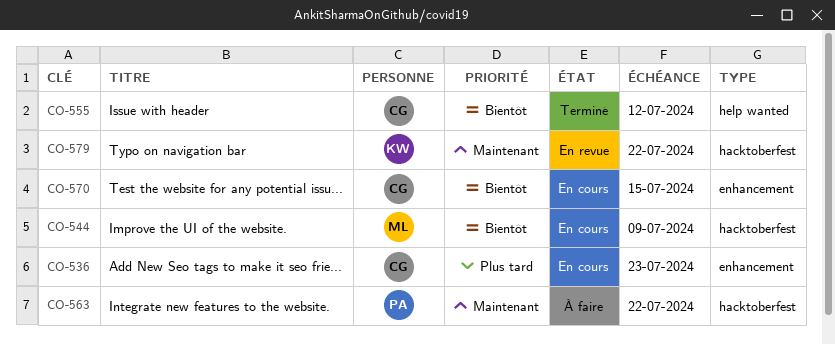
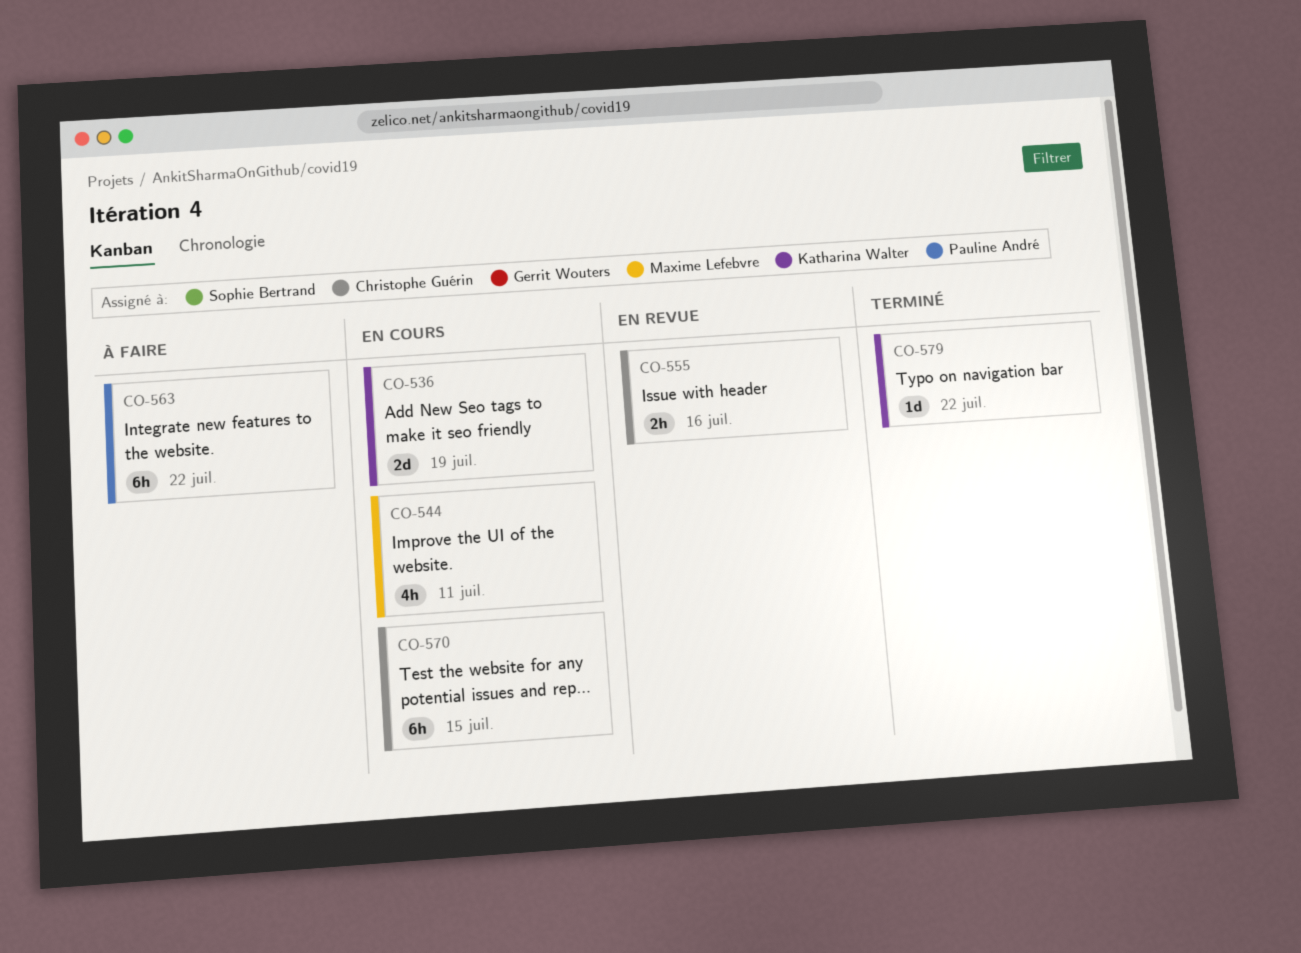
CO-536, owner: Christophe Guérin -> Katharina Walter
CO-536, due: Jul 23 -> Jul 19
CO-544, due: Jul 9 -> Jul 11
CO-555, status: Terminé -> En revue
CO-555, due: Jul 12 -> Jul 16
CO-579, status: En revue -> Terminé

